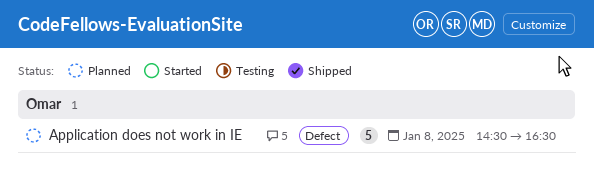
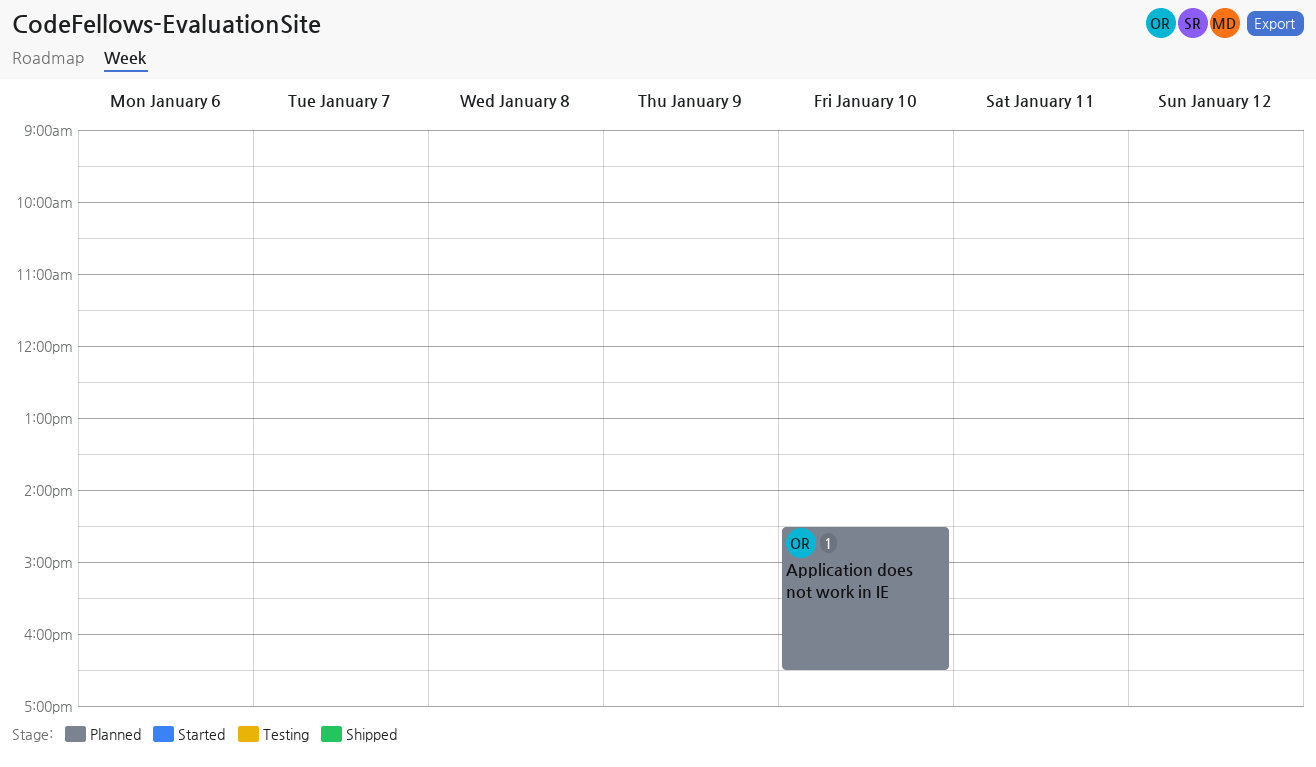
Application does not work in IE, estimate: 5 -> 1
Application does not work in IE, day: Jan 8 -> Jan 10

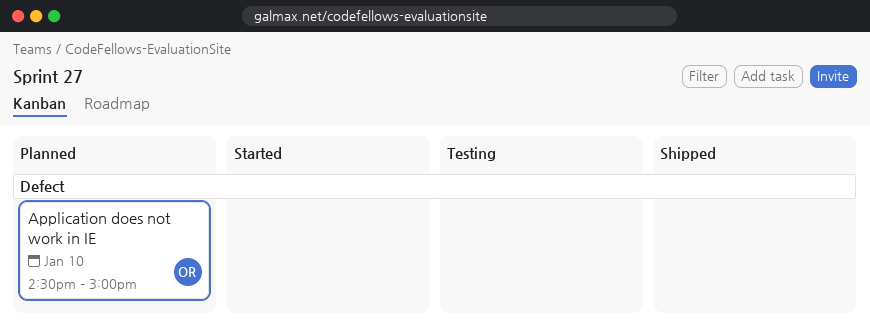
Application does not work in IE, ends: 16:30 -> 15:00

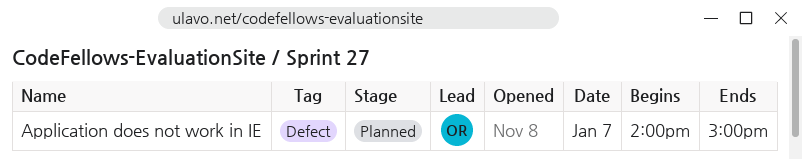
Application does not work in IE, day: Jan 10 -> Jan 7
Application does not work in IE, begins: 14:30 -> 14:00

